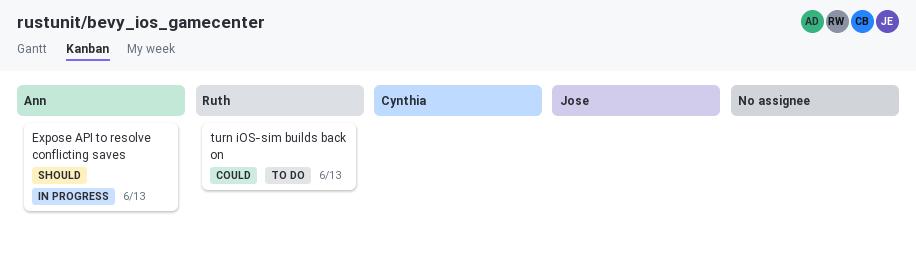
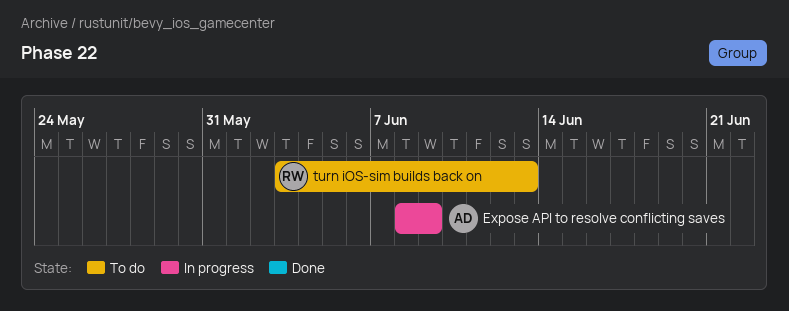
Expose API to resolve conflicting saves, due: Jun 13 -> Jun 9

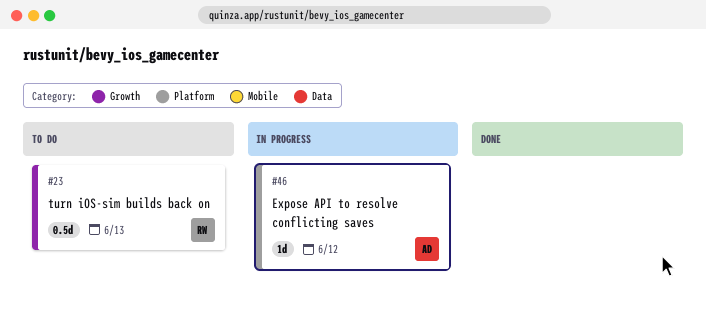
Expose API to resolve conflicting saves, due: Jun 9 -> Jun 12

